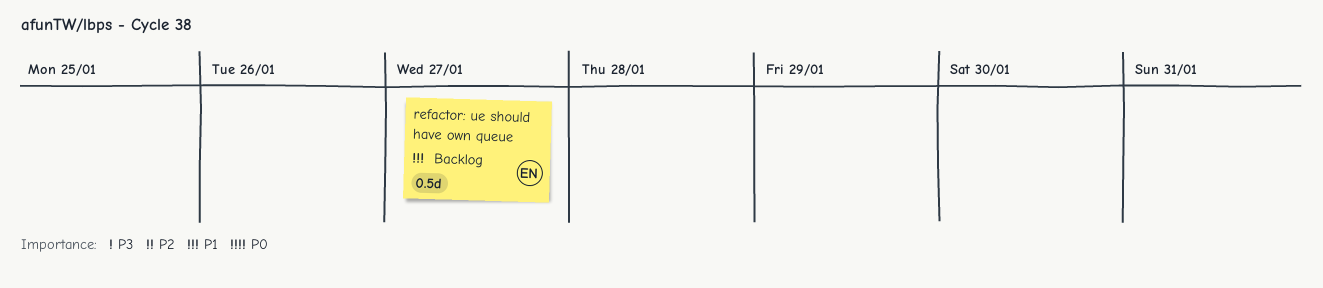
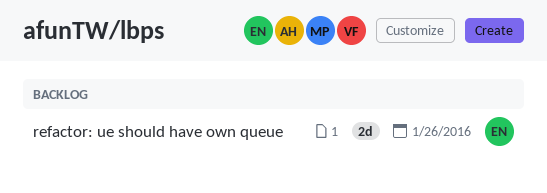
refactor: ue should have own queue, estimate: 0.5d -> 2d
refactor: ue should have own queue, due: Jan 27 -> Jan 26

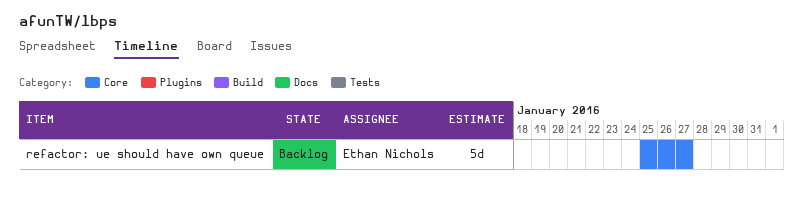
refactor: ue should have own queue, estimate: 2d -> 5d
refactor: ue should have own queue, due: Jan 26 -> Jan 27

